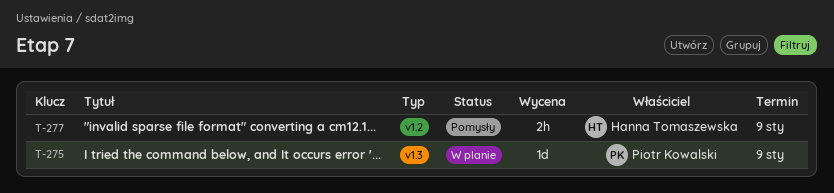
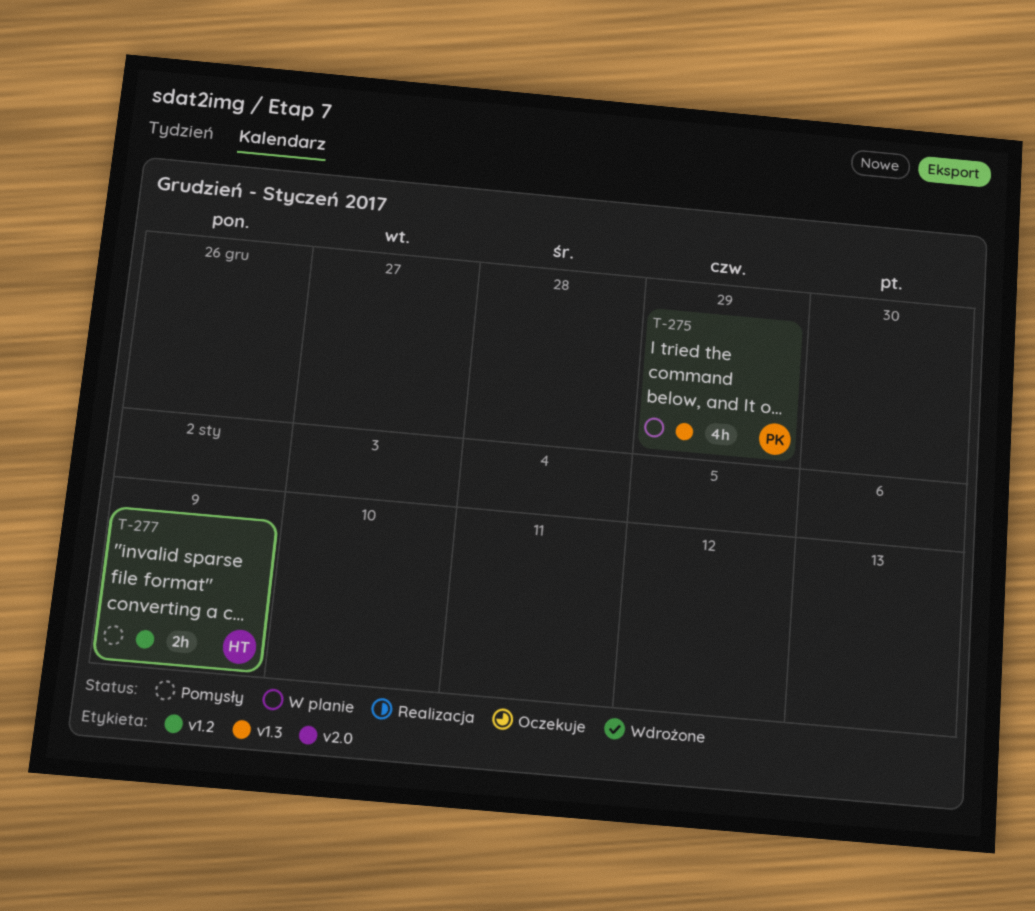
T-275, estimate: 1d -> 4h
T-275, due: Jan 9 -> Dec 29

